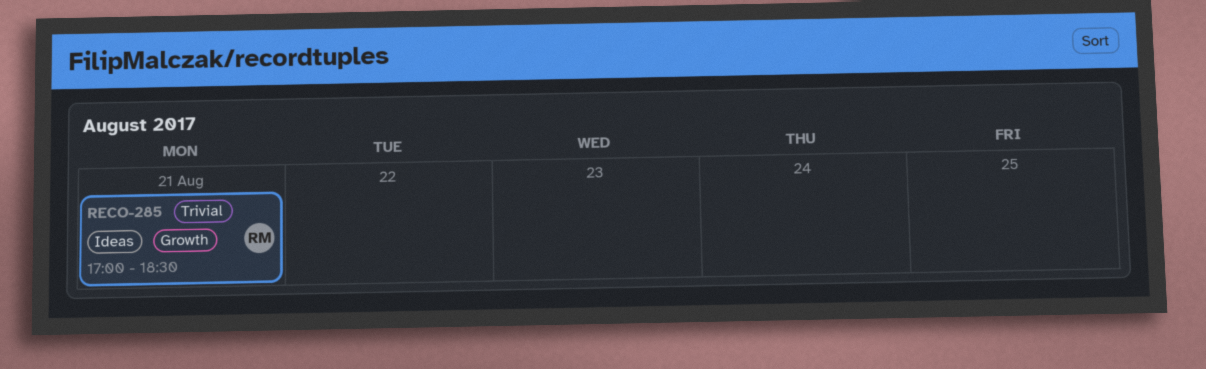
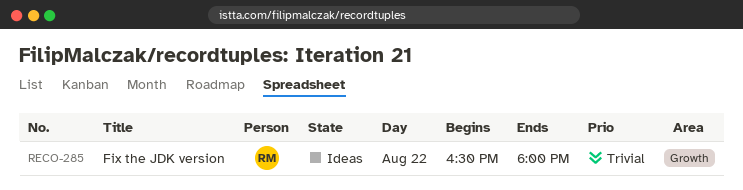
RECO-285, day: Aug 21 -> Aug 22
RECO-285, begins: 17:00 -> 16:30
RECO-285, ends: 18:30 -> 18:00

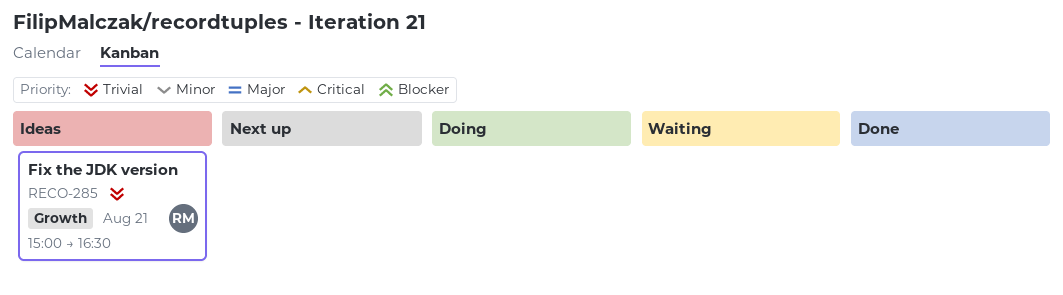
RECO-285, day: Aug 22 -> Aug 21
RECO-285, begins: 16:30 -> 15:00
RECO-285, ends: 18:00 -> 16:30

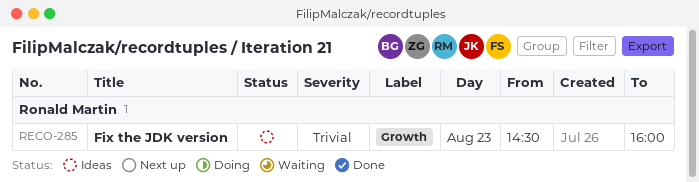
RECO-285, day: Aug 21 -> Aug 23
RECO-285, begins: 15:00 -> 14:30
RECO-285, ends: 16:30 -> 16:00

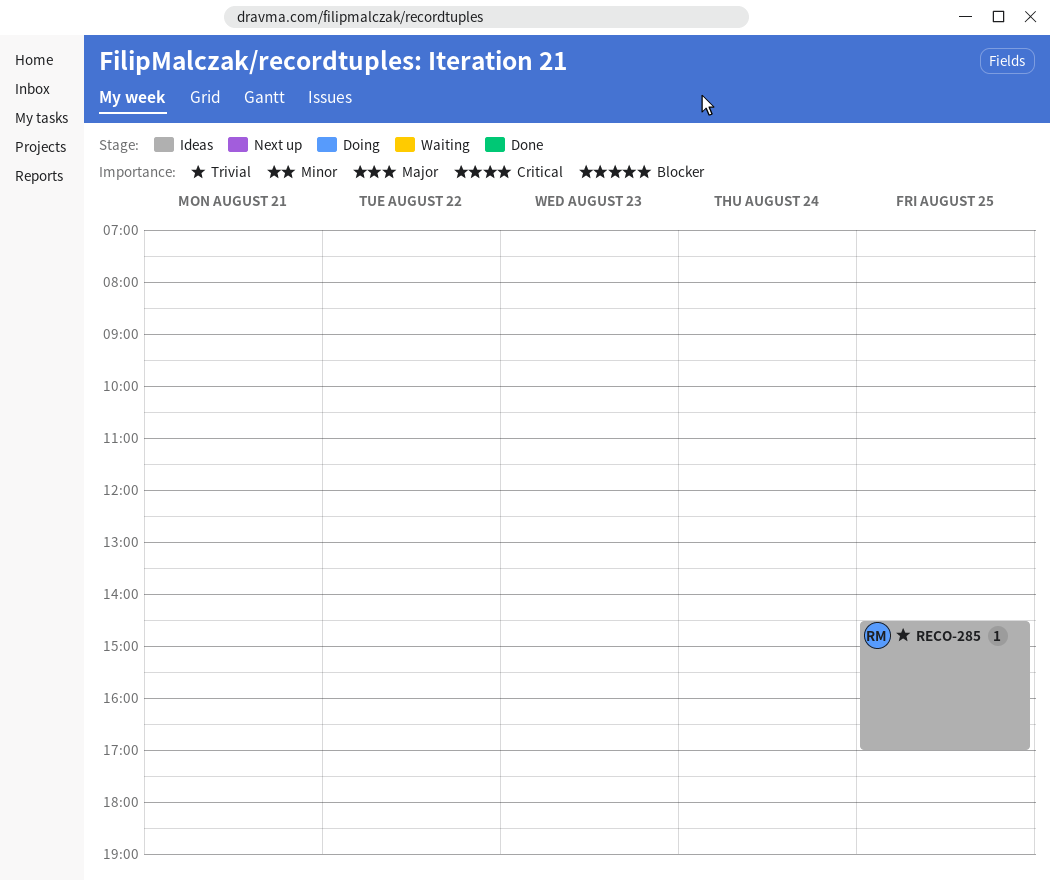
RECO-285, day: Aug 23 -> Aug 25
RECO-285, ends: 16:00 -> 17:00

